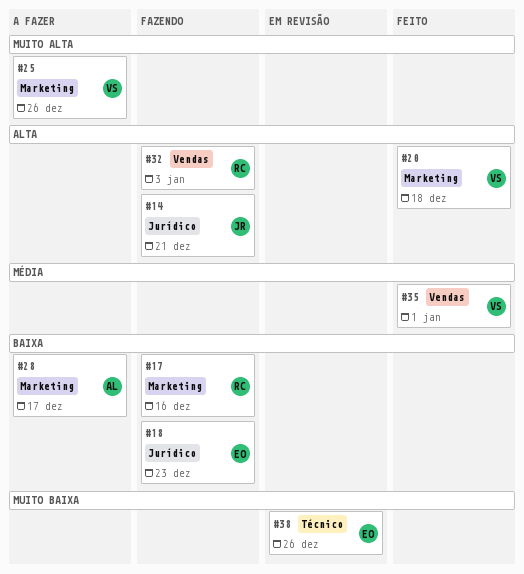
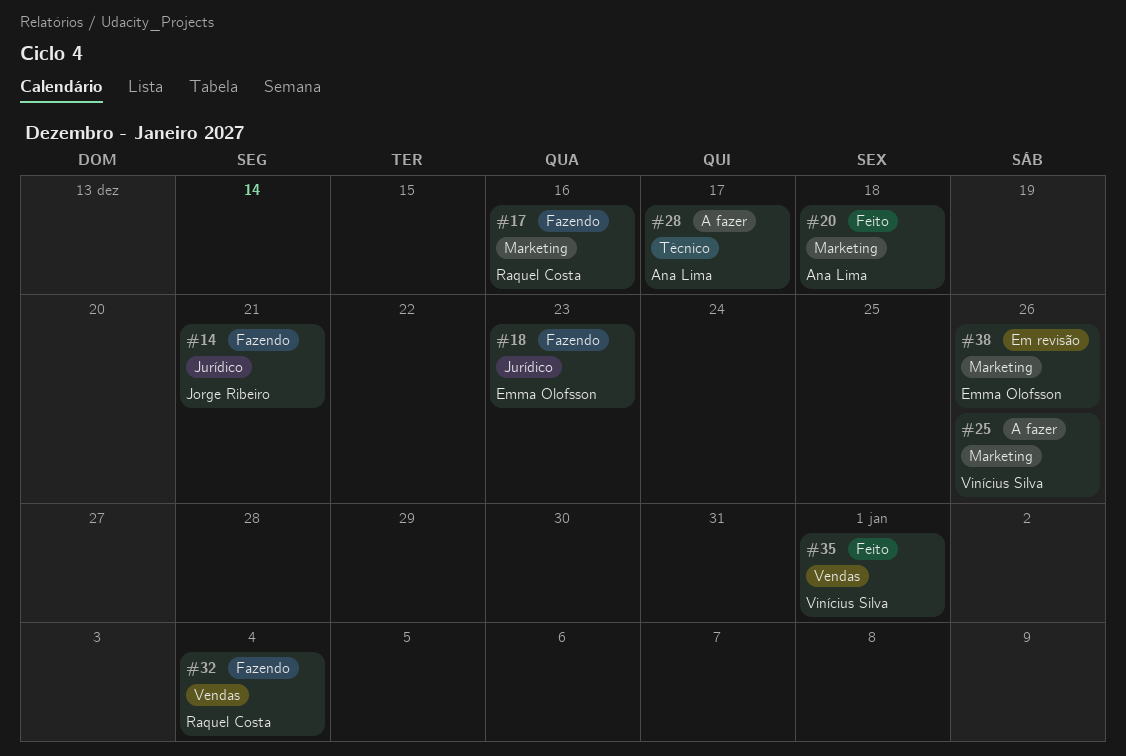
#20, owner: Vinícius Silva -> Ana Lima
#28, label: Marketing -> Técnico
#32, due: Jan 3 -> Jan 4
#38, label: Técnico -> Marketing

